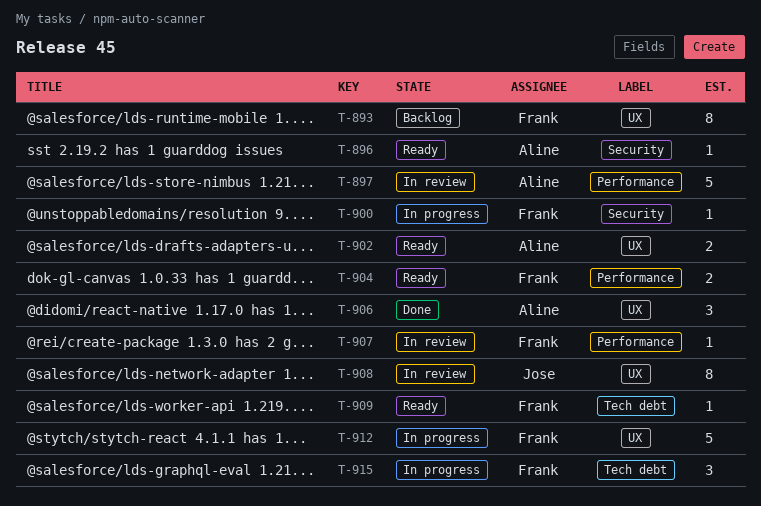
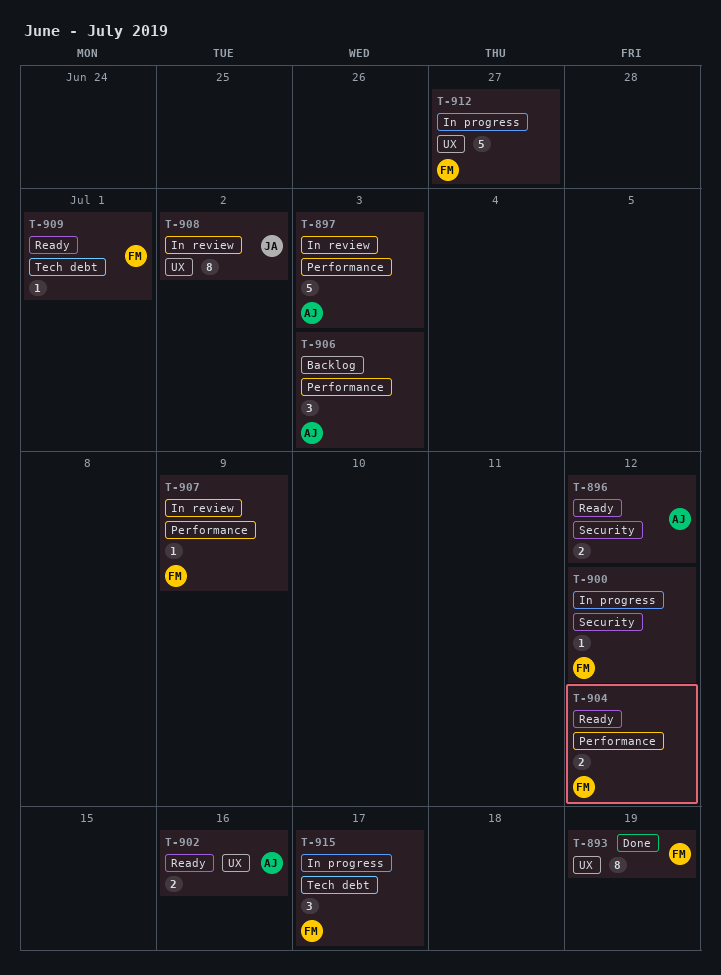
T-893, status: Backlog -> Done
T-896, estimate: 1 -> 2
T-906, status: Done -> Backlog
T-906, label: UX -> Performance

